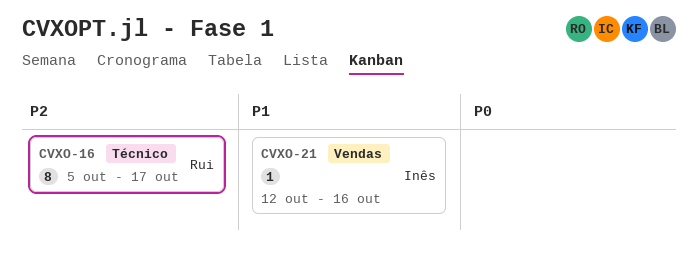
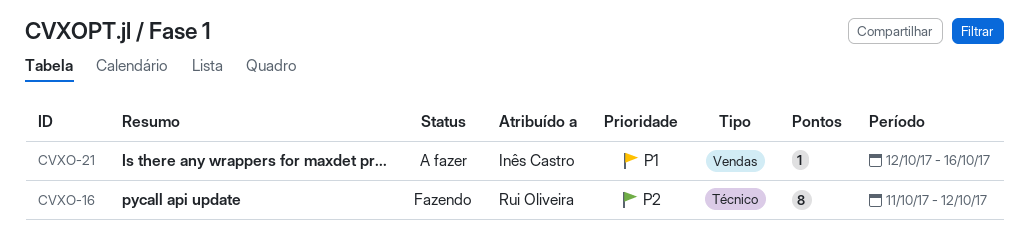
CVXO-16, start: Oct 5 -> Oct 11
CVXO-16, due: Oct 17 -> Oct 12

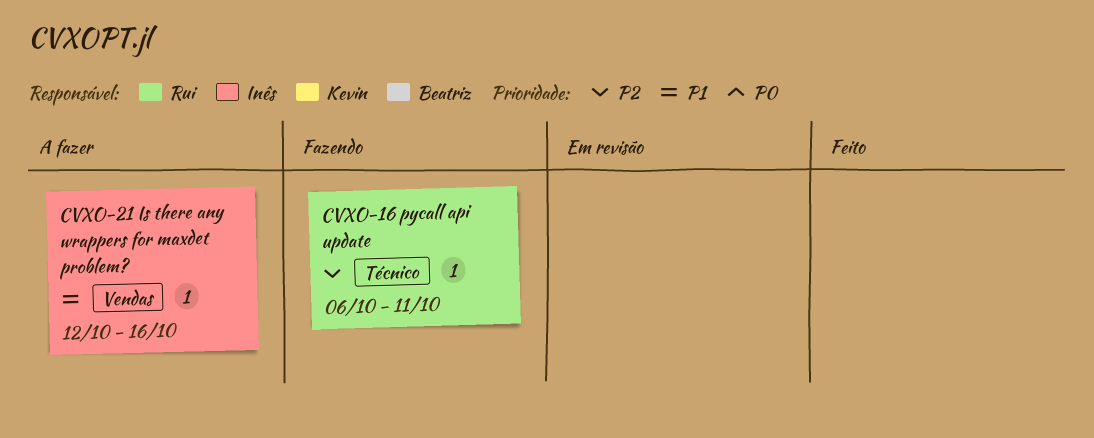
CVXO-16, estimate: 8 -> 1
CVXO-16, start: Oct 11 -> Oct 6
CVXO-16, due: Oct 12 -> Oct 11

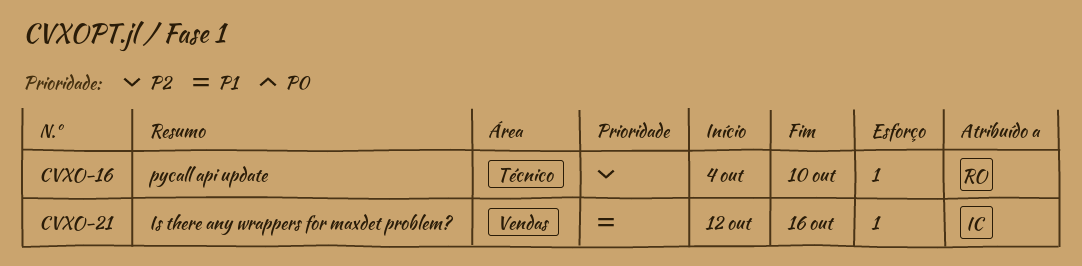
CVXO-16, start: Oct 6 -> Oct 4
CVXO-16, due: Oct 11 -> Oct 10

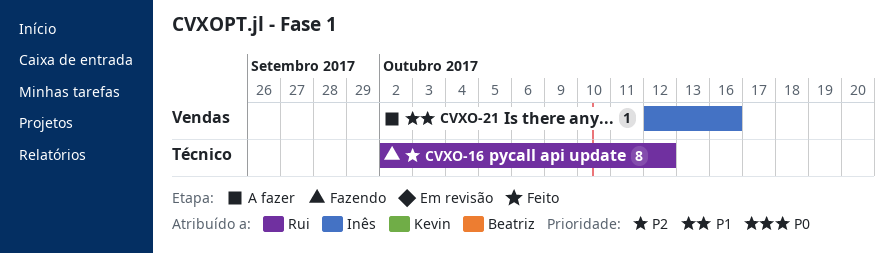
CVXO-16, estimate: 1 -> 8
CVXO-16, start: Oct 4 -> Oct 2
CVXO-16, due: Oct 10 -> Oct 12

